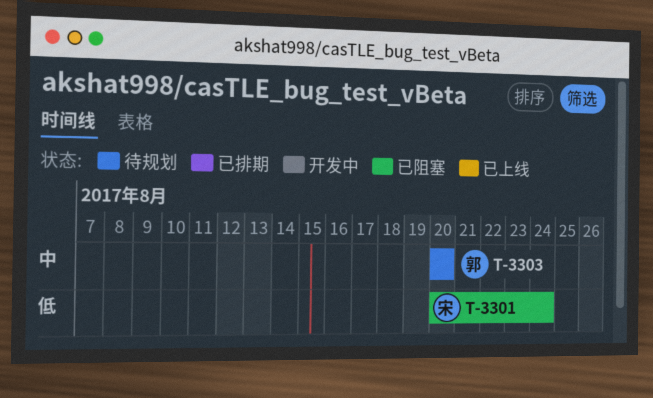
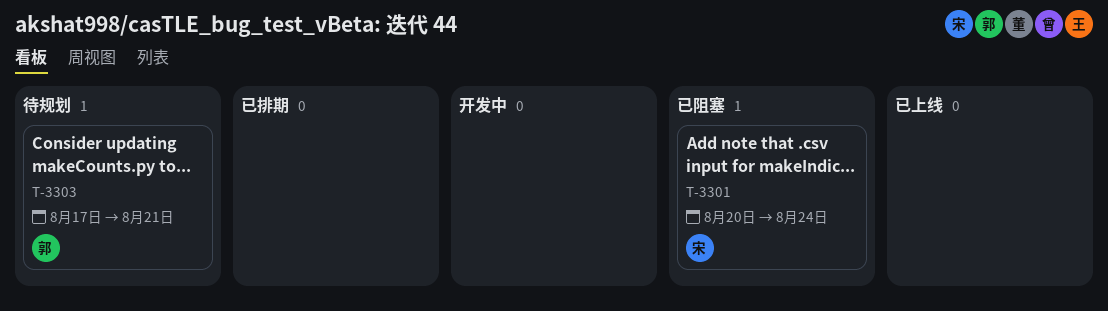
T-3303, start: Aug 20 -> Aug 17
T-3303, due: Aug 20 -> Aug 21

